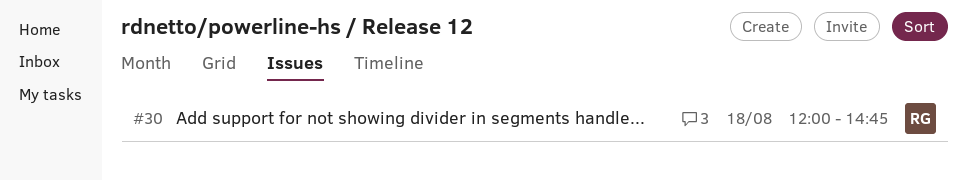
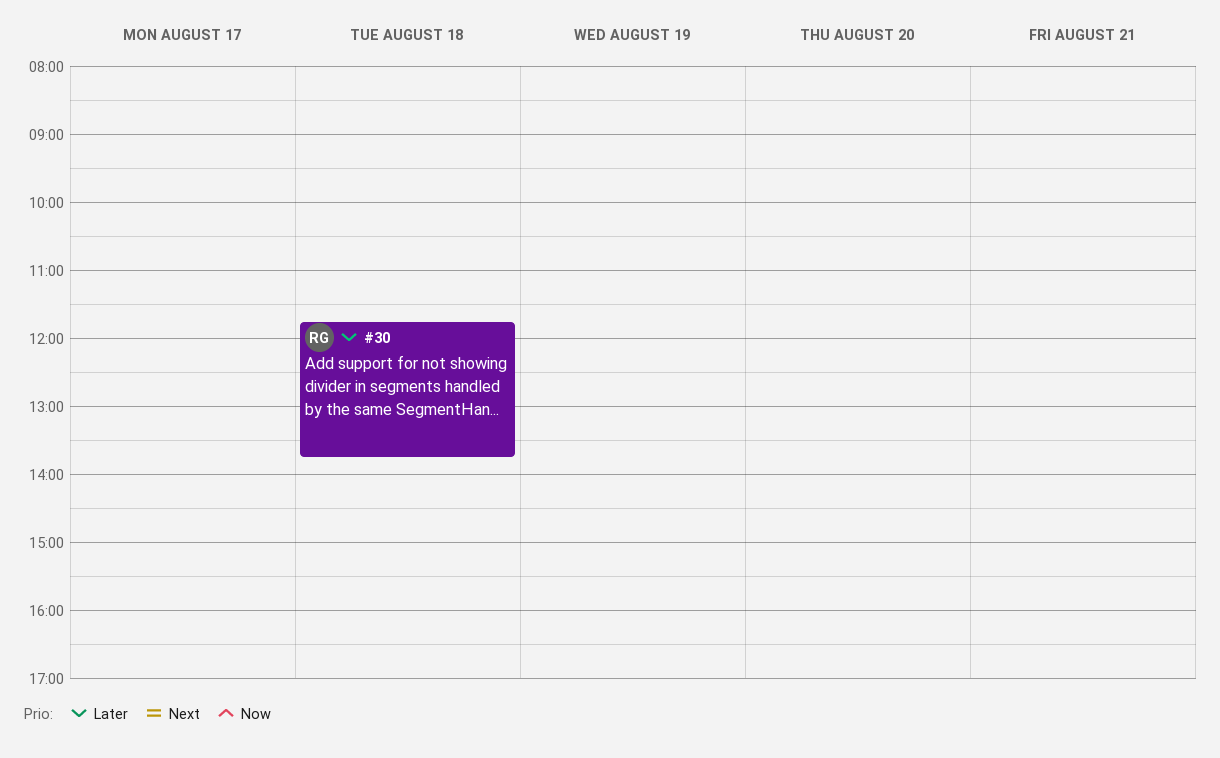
#30, begins: 12:00 -> 11:45
#30, ends: 14:45 -> 13:45

